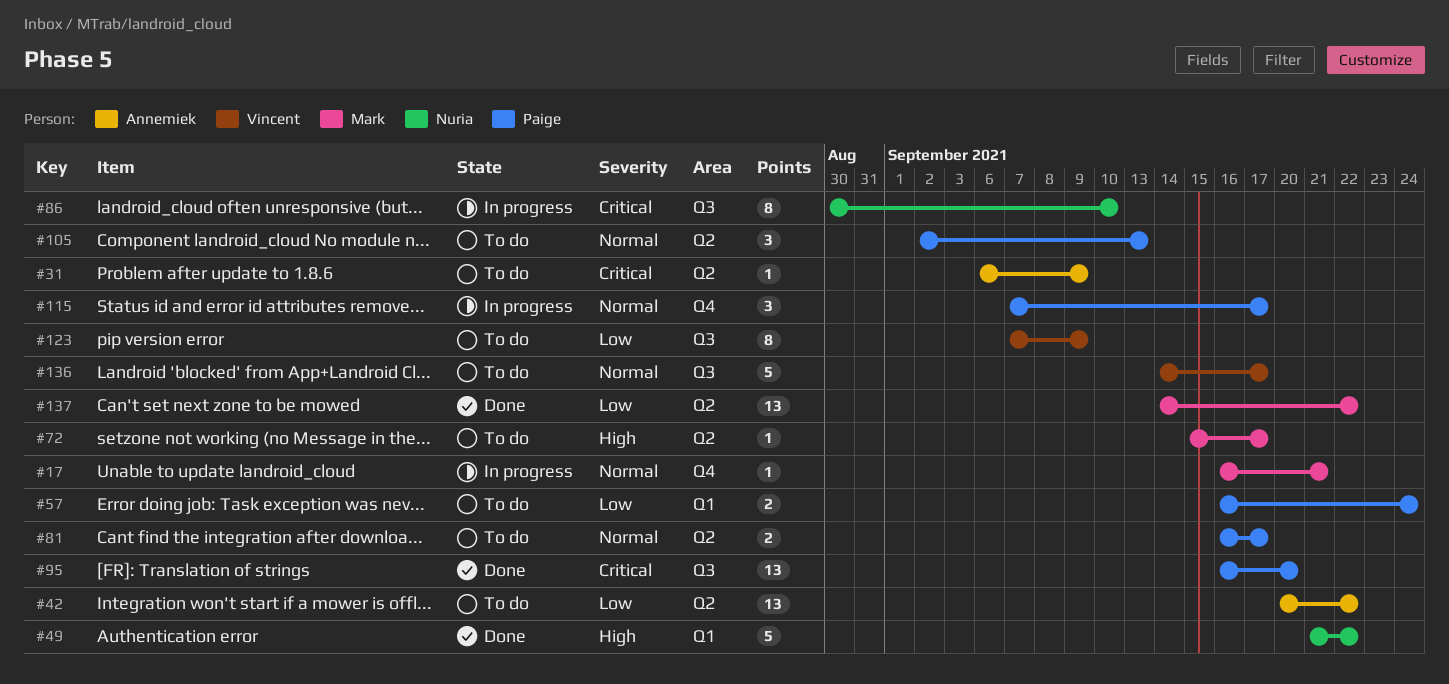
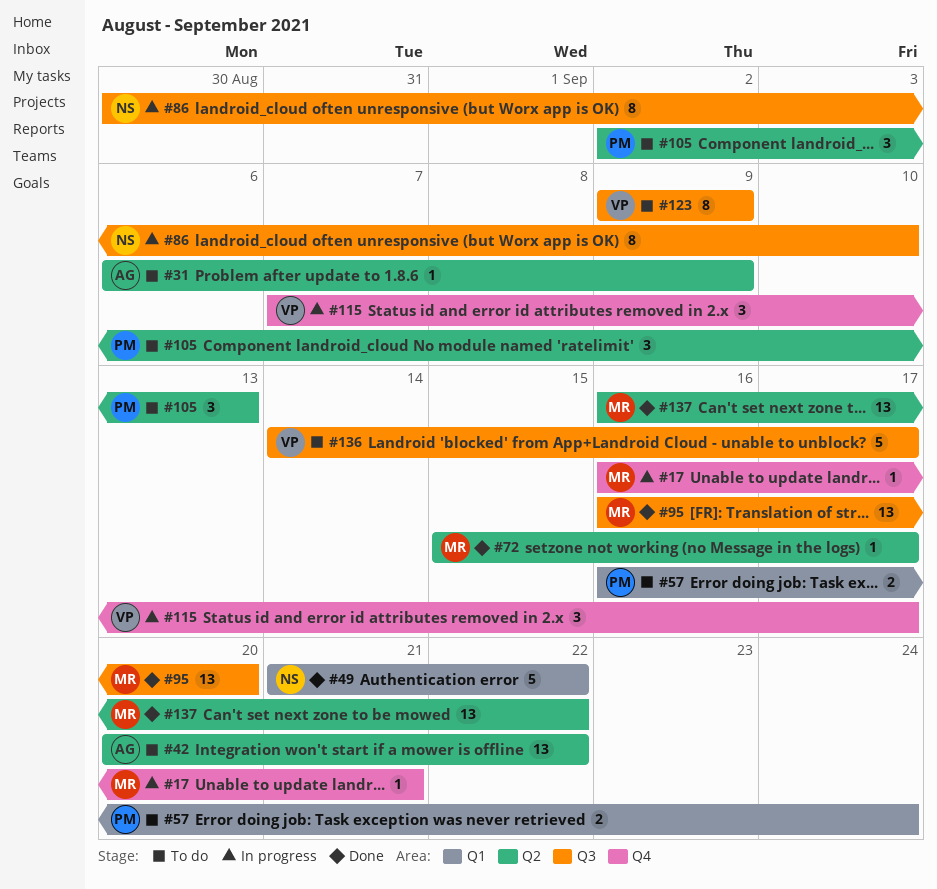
#72, status: To do -> Done
#81: present -> none
#95, owner: Paige -> Mark
#115, owner: Paige -> Vincent
#123, start: Sep 7 -> Sep 9
#137, start: Sep 14 -> Sep 16

